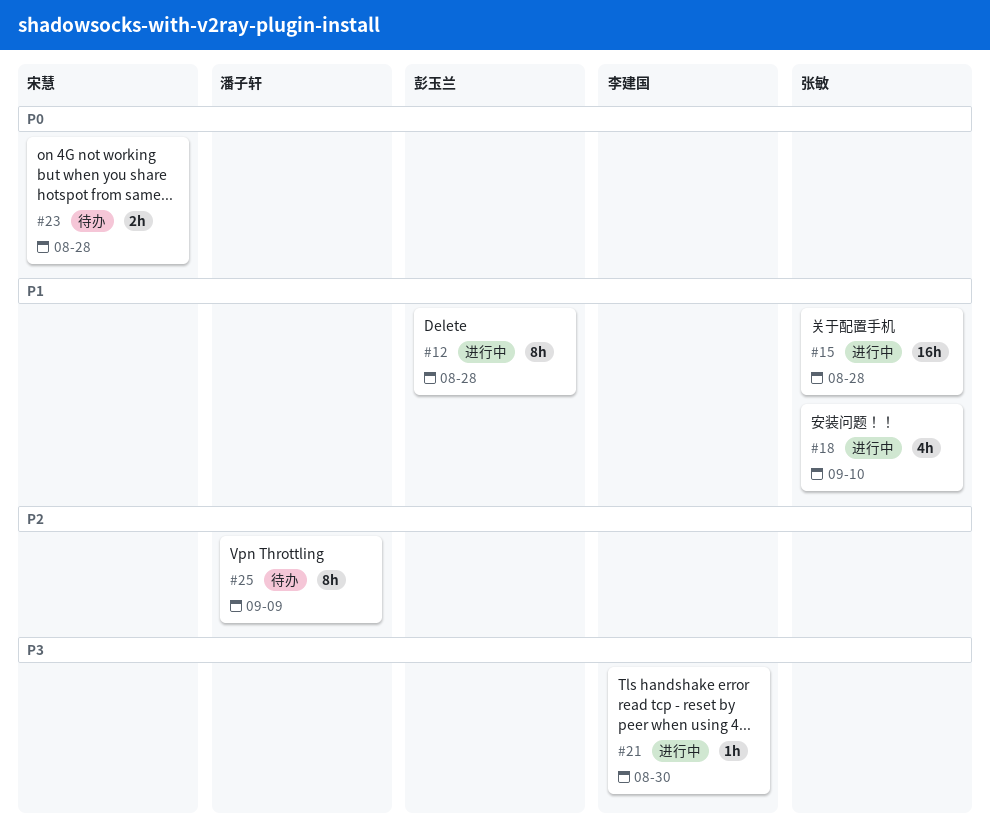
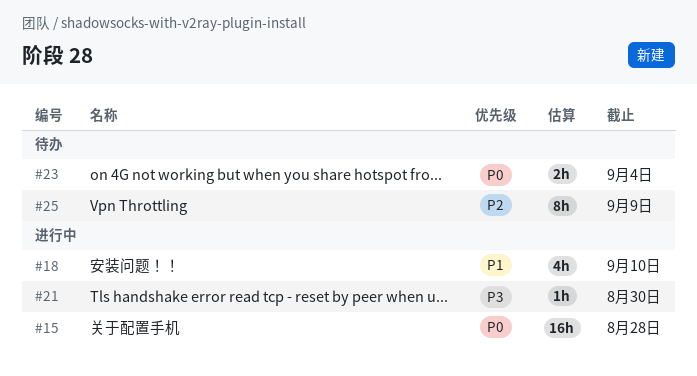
#12: present -> none
#15, priority: P1 -> P0
#23, due: Aug 28 -> Sep 4

